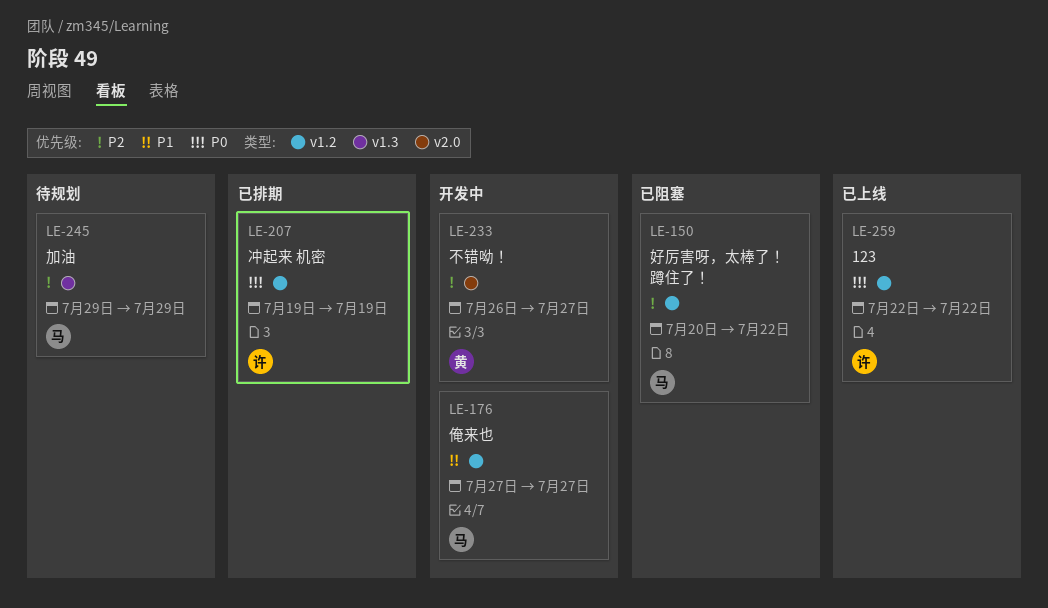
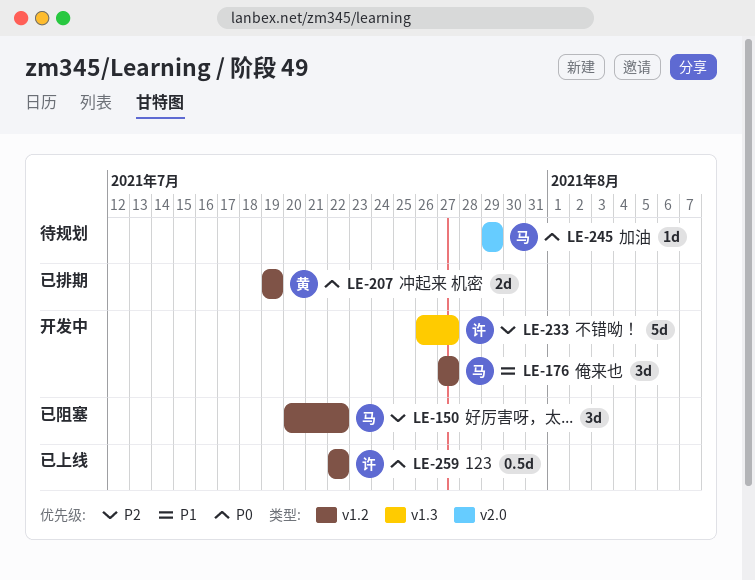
LE-207, owner: 许 -> 黄
LE-233, owner: 黄 -> 许
LE-233, label: v2.0 -> v1.3
LE-245, priority: P2 -> P0
LE-245, label: v1.3 -> v2.0

